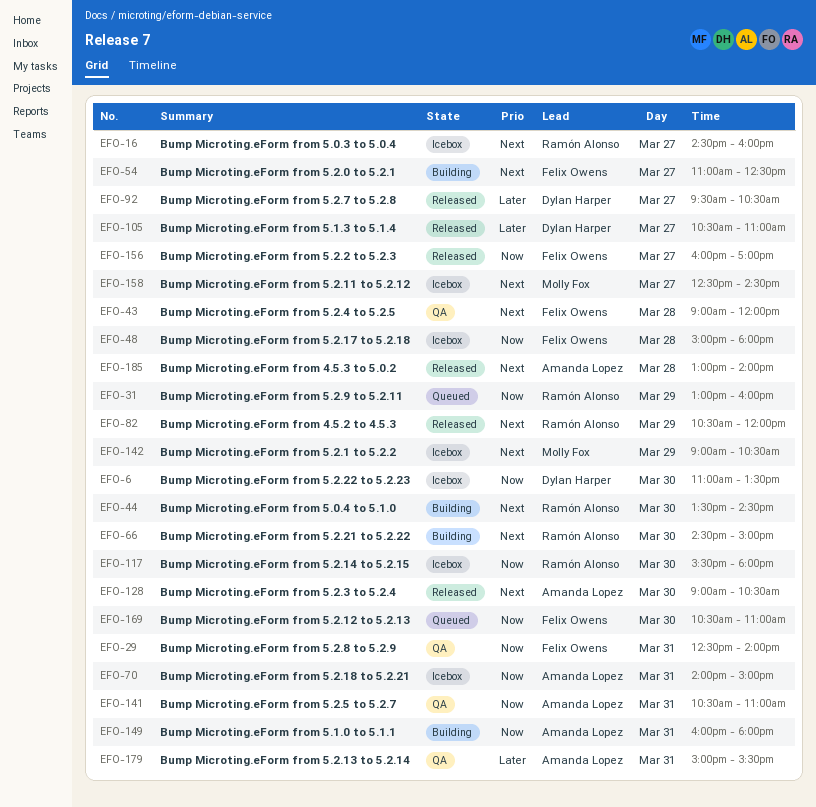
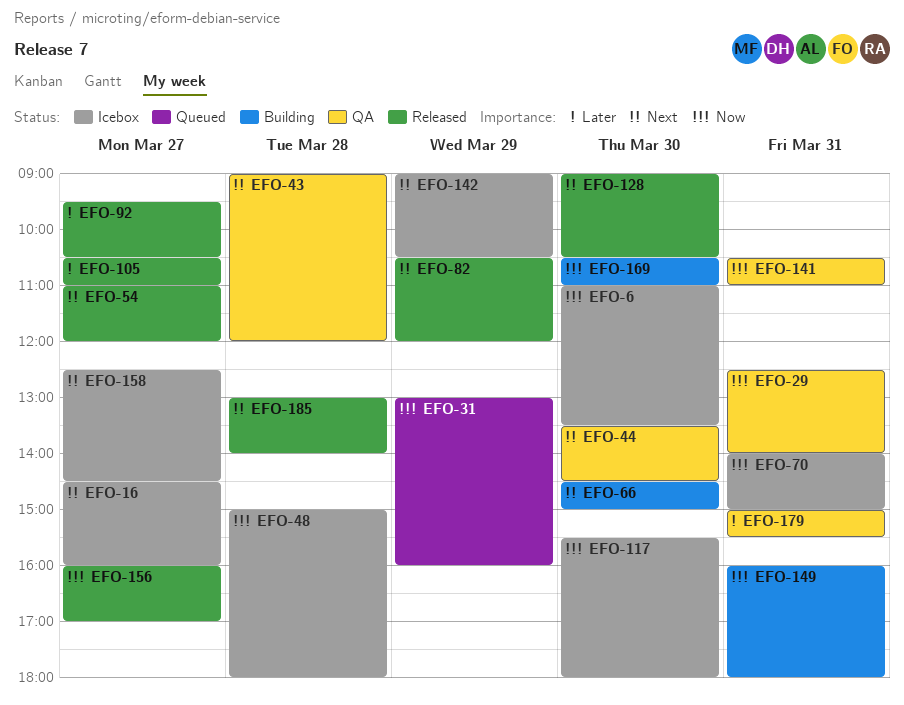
EFO-44, status: Building -> QA
EFO-54, status: Building -> Released
EFO-54, ends: 12:30 -> 12:00
EFO-169, status: Queued -> Building

